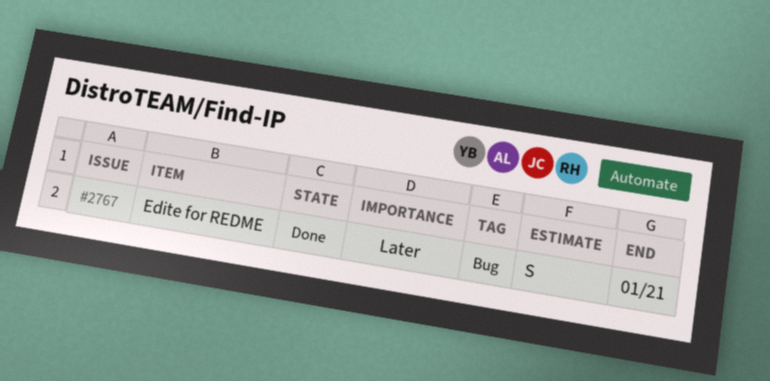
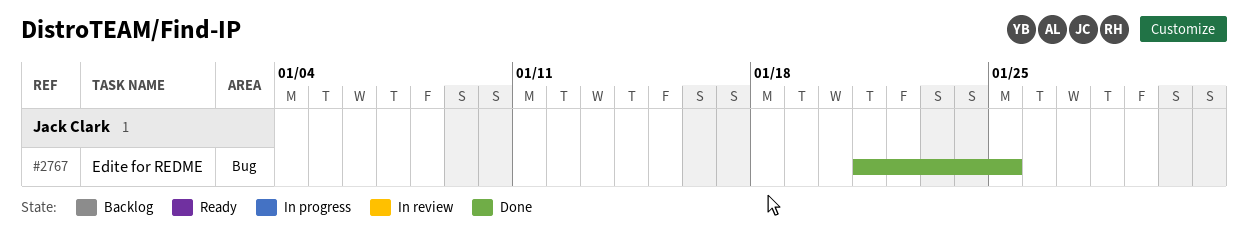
#2767, due: Jan 21 -> Jan 25

